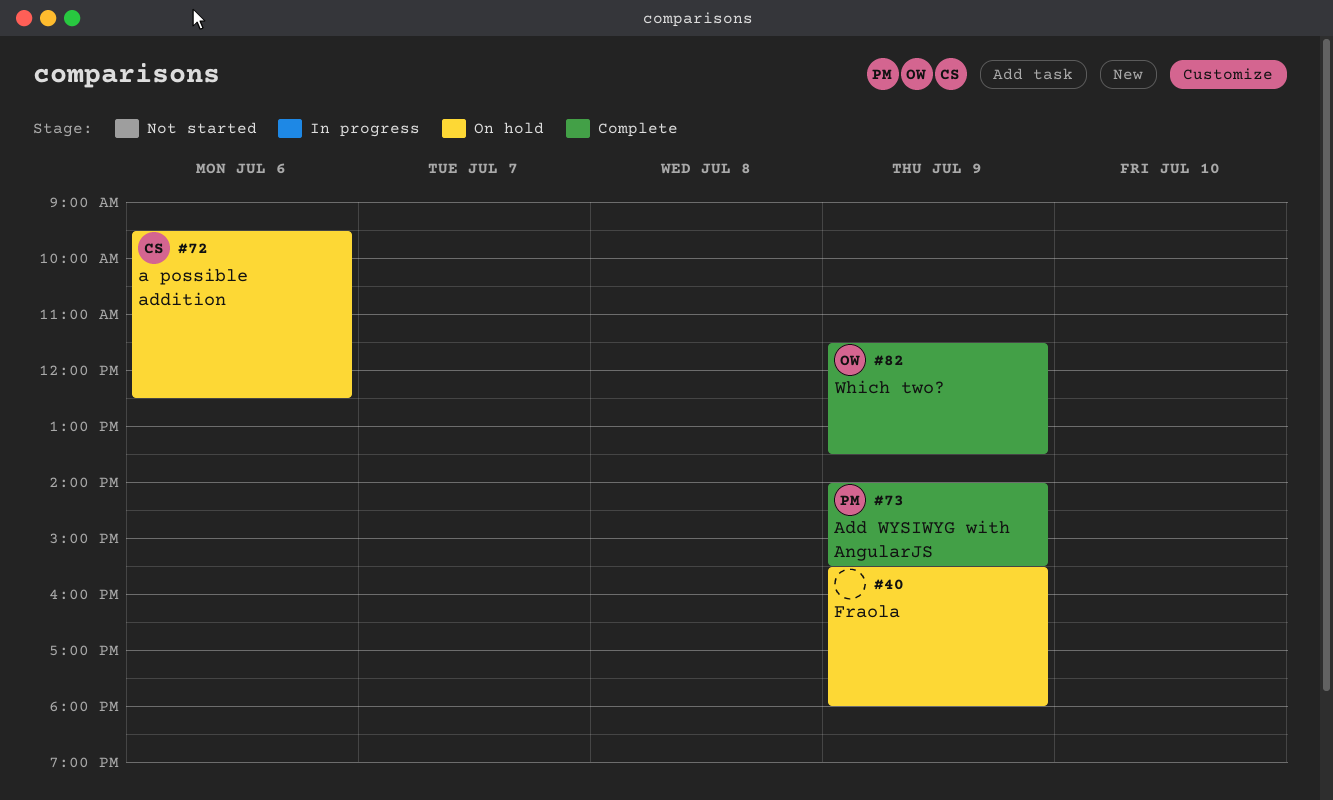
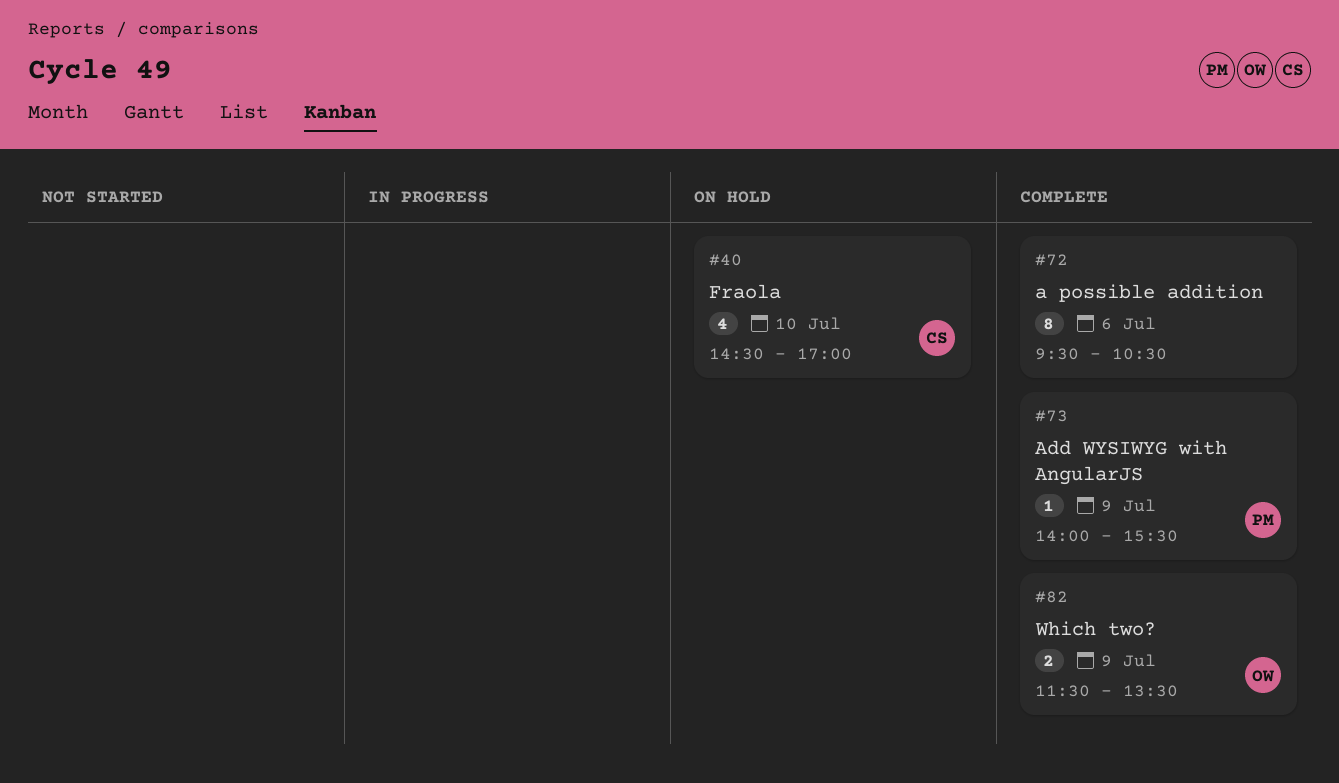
#40, owner: none -> CS
#40, day: Jul 9 -> Jul 10
#40, begins: 15:30 -> 14:30
#40, ends: 18:00 -> 17:00
#72, status: On hold -> Complete
#72, owner: CS -> none
#72, ends: 12:30 -> 10:30

